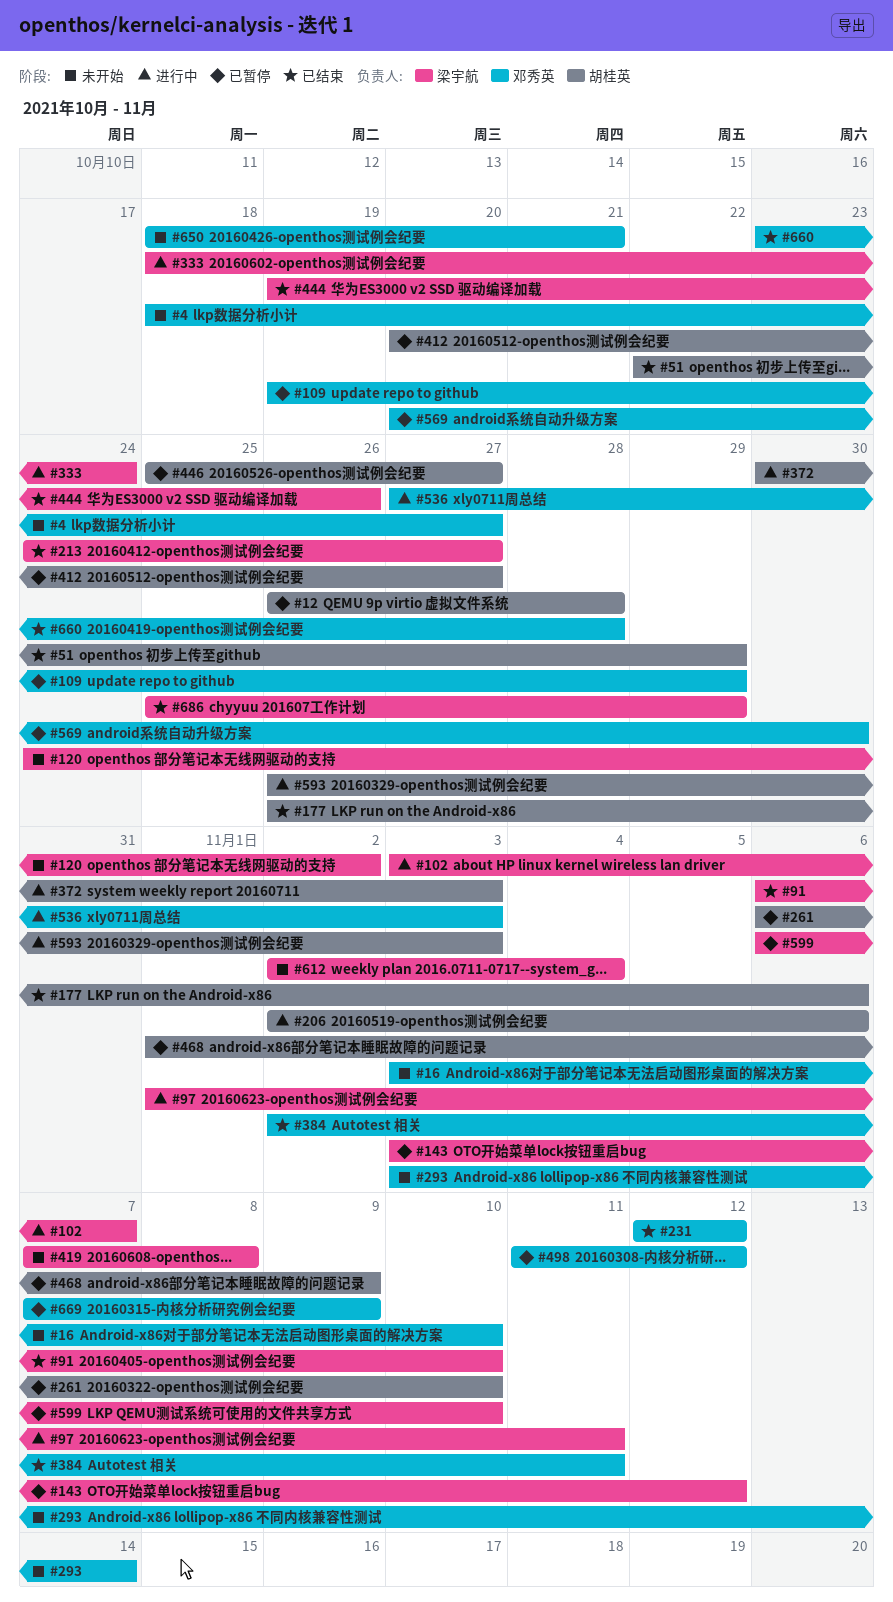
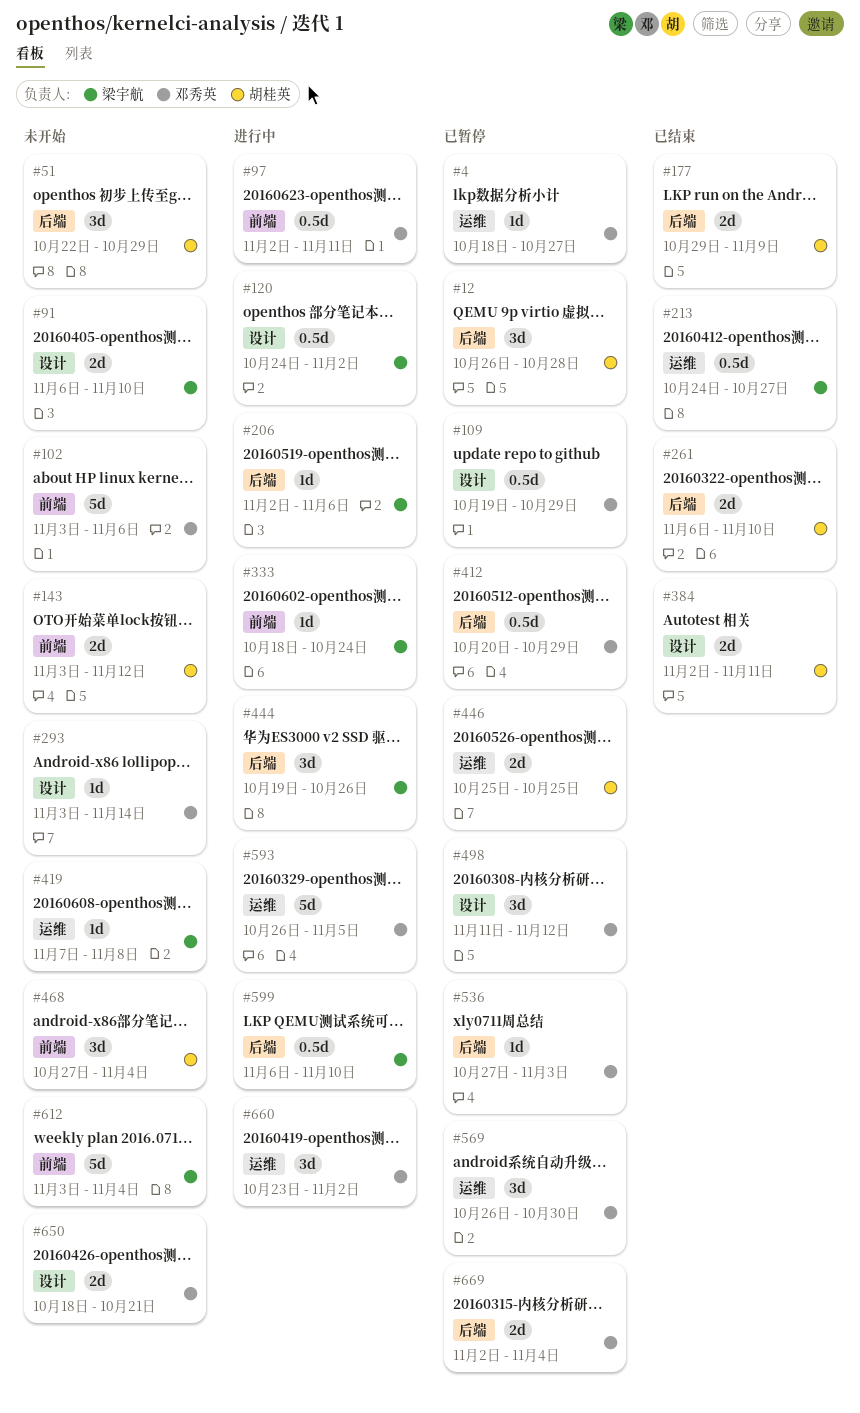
#4, status: 未开始 -> 已暂停
#16: present -> none
#51, status: 已结束 -> 未开始
#91, status: 已结束 -> 未开始
#97, owner: 梁宇航 -> 邓秀英
#97, start: Nov 1 -> Nov 2
#102, status: 进行中 -> 未开始
#102, owner: 梁宇航 -> 邓秀英
#102, due: Nov 7 -> Nov 6
#120, status: 未开始 -> 进行中
#143, status: 已暂停 -> 未开始
#143, owner: 梁宇航 -> 胡桂英
#177, start: Oct 26 -> Oct 29
#177, due: Nov 6 -> Nov 9
#206, owner: 胡桂英 -> 梁宇航
#231: present -> none
#261, status: 已暂停 -> 已结束
#372: present -> none
#384, owner: 邓秀英 -> 胡桂英
#412, owner: 胡桂英 -> 邓秀英
#412, due: Oct 27 -> Oct 29
#444, status: 已结束 -> 进行中
#446, due: Oct 27 -> Oct 25
#468, status: 已暂停 -> 未开始
#468, start: Nov 1 -> Oct 27
#468, due: Nov 9 -> Nov 4
#536, status: 进行中 -> 已暂停
#569, start: Oct 20 -> Oct 26
#593, owner: 胡桂英 -> 邓秀英
#593, due: Nov 3 -> Nov 5
#599, status: 已暂停 -> 进行中
#612, start: Nov 2 -> Nov 3
#660, status: 已结束 -> 进行中
#660, due: Oct 28 -> Nov 2
#669, start: Nov 7 -> Nov 2
#669, due: Nov 9 -> Nov 4
#686: present -> none

